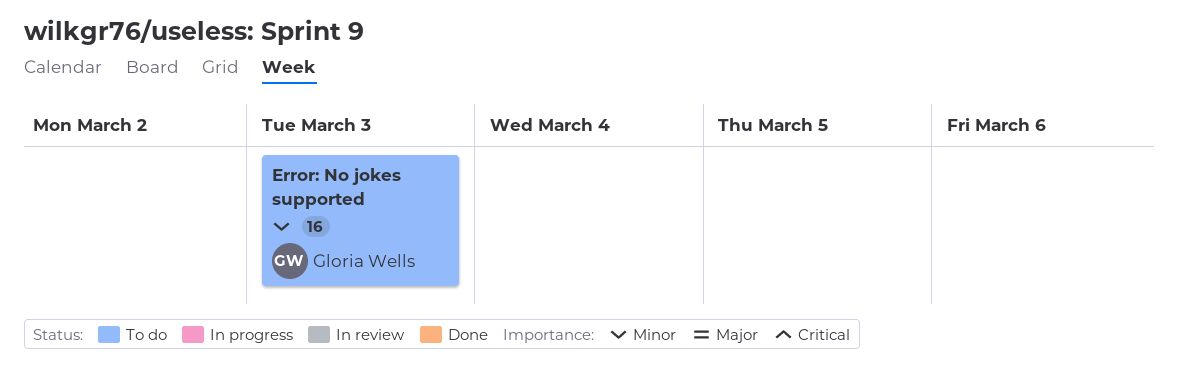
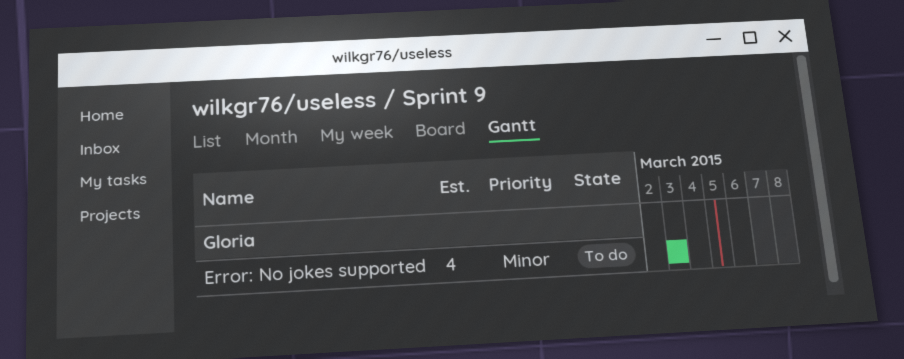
Error: No jokes supported, estimate: 16 -> 4

